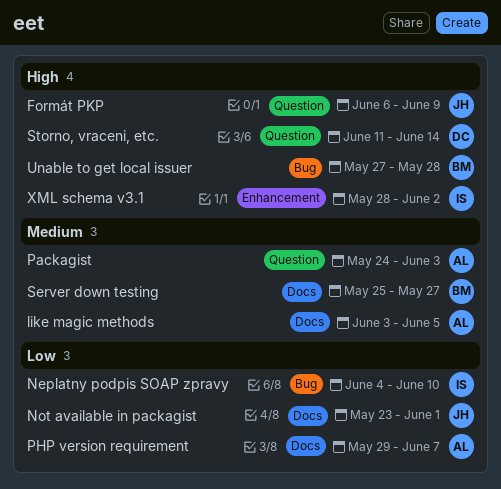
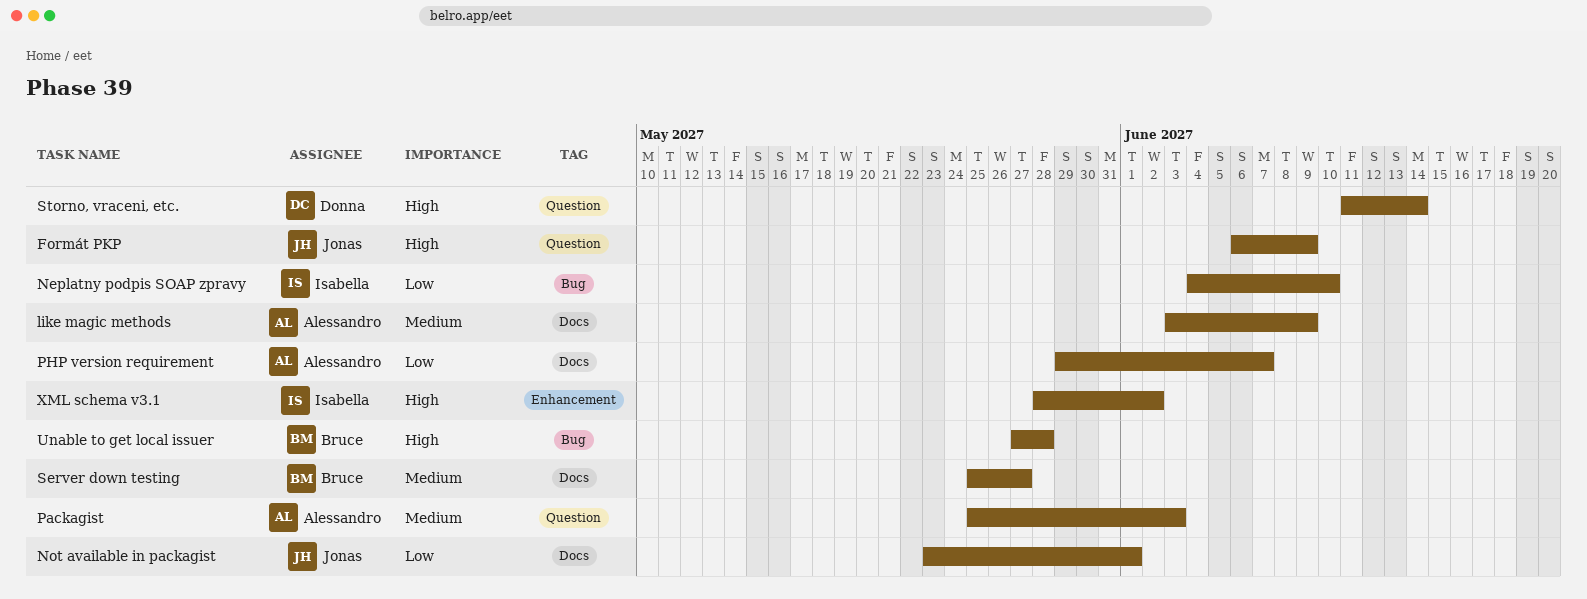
like magic methods, due: Jun 5 -> Jun 9
Packagist, start: May 24 -> May 25

